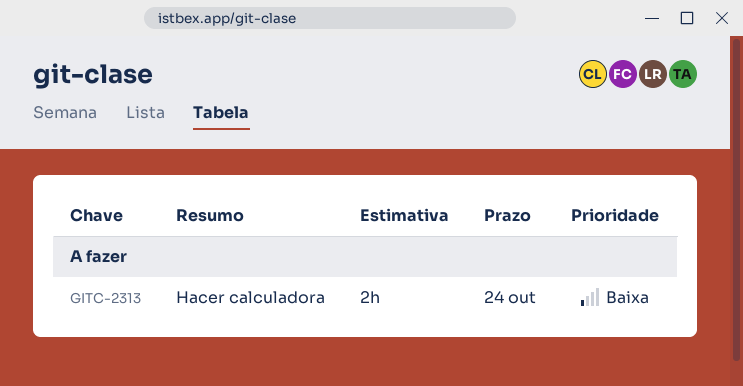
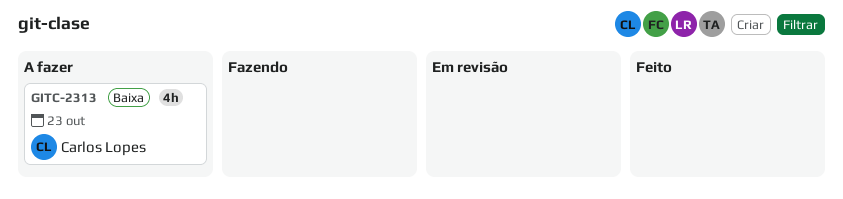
GITC-2313, estimate: 2h -> 4h
GITC-2313, due: Oct 24 -> Oct 23

